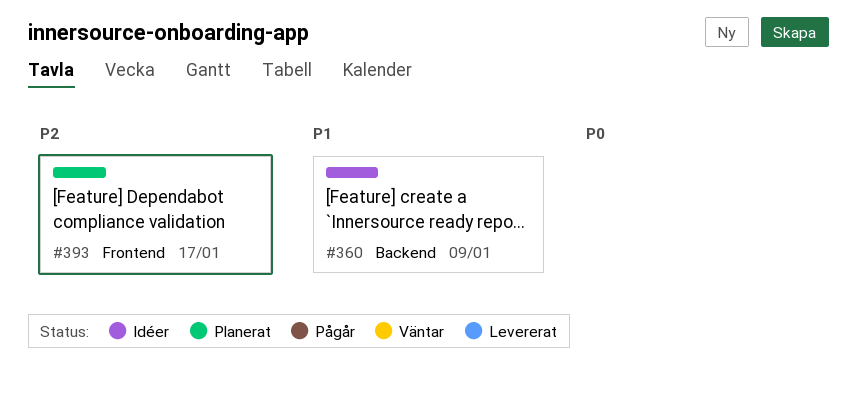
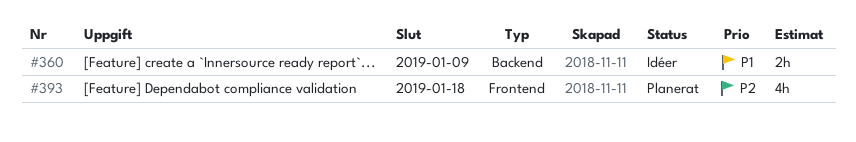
#393, due: Jan 17 -> Jan 18

